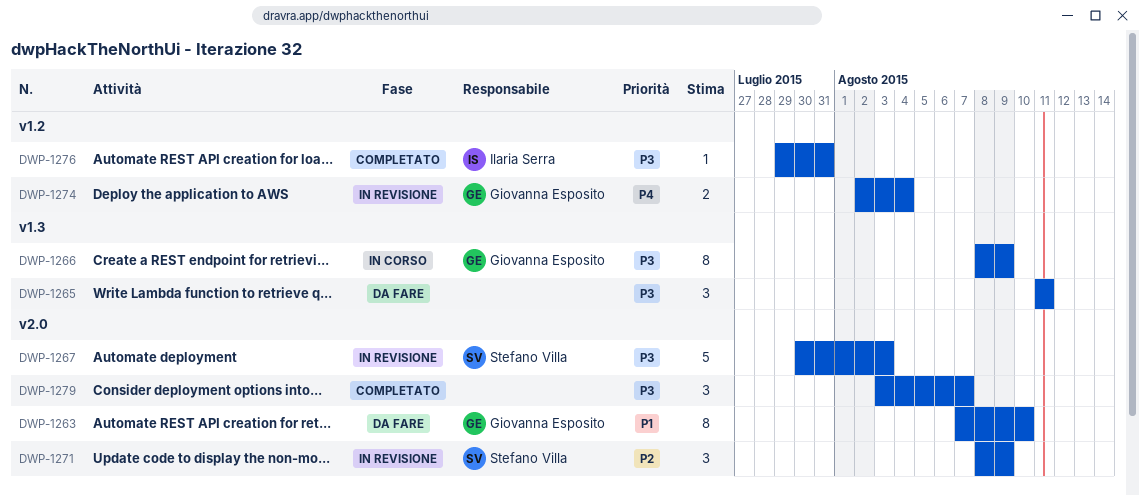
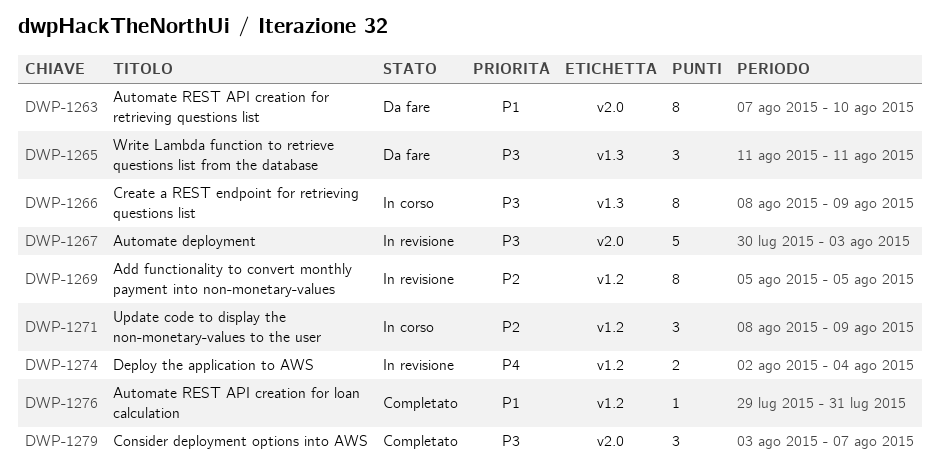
DWP-1269: none -> present
DWP-1271, status: In revisione -> In corso
DWP-1271, label: v2.0 -> v1.2
DWP-1276, priority: P3 -> P1

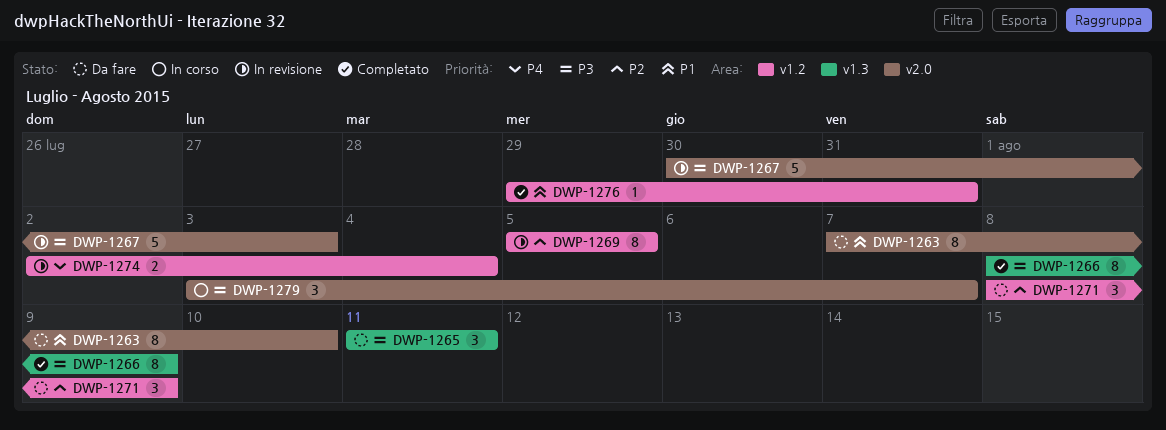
DWP-1266, status: In corso -> Completato
DWP-1271, status: In corso -> Da fare
DWP-1279, status: Completato -> In corso

